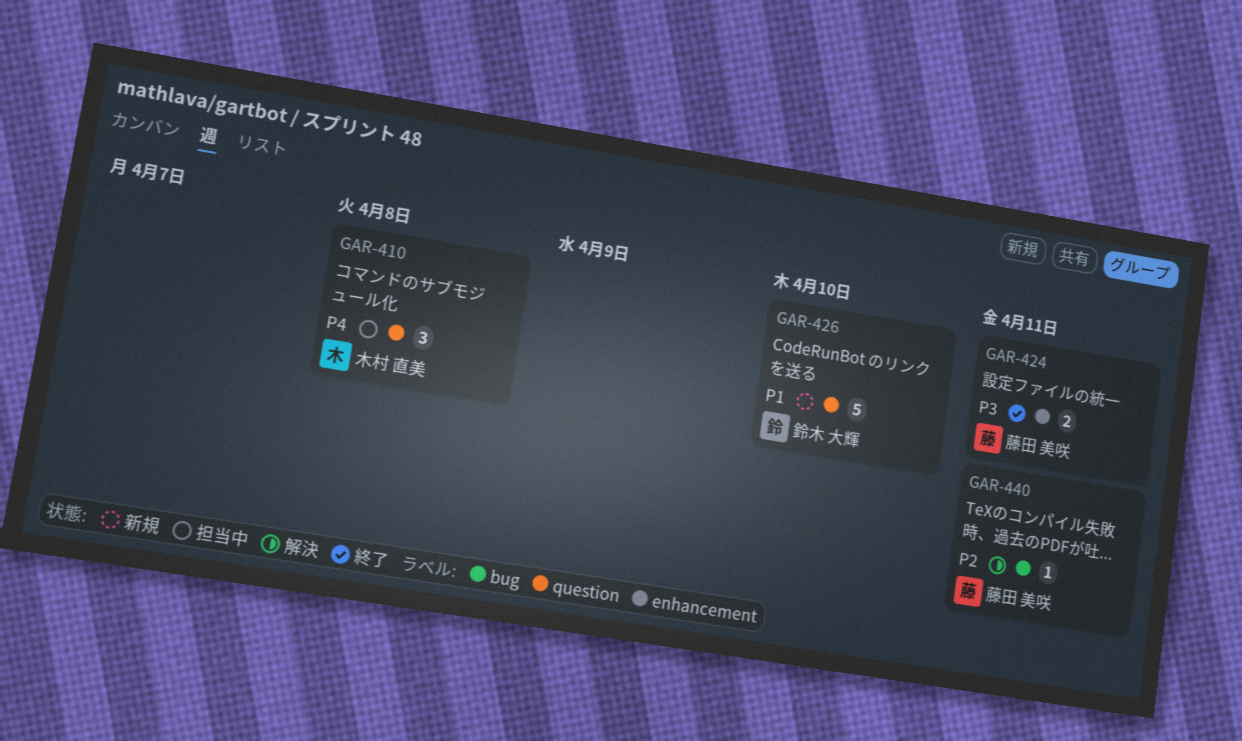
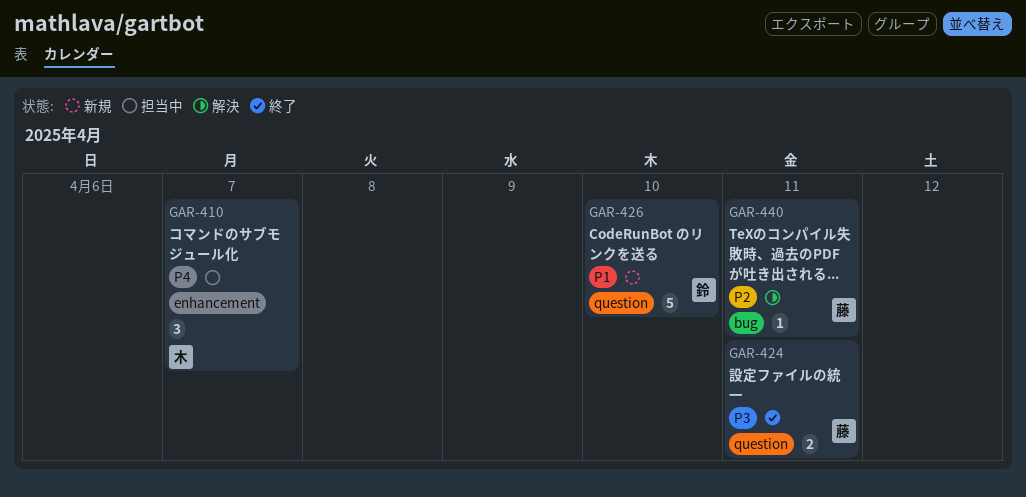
GAR-410, label: question -> enhancement
GAR-410, due: Apr 8 -> Apr 7
GAR-424, label: enhancement -> question

